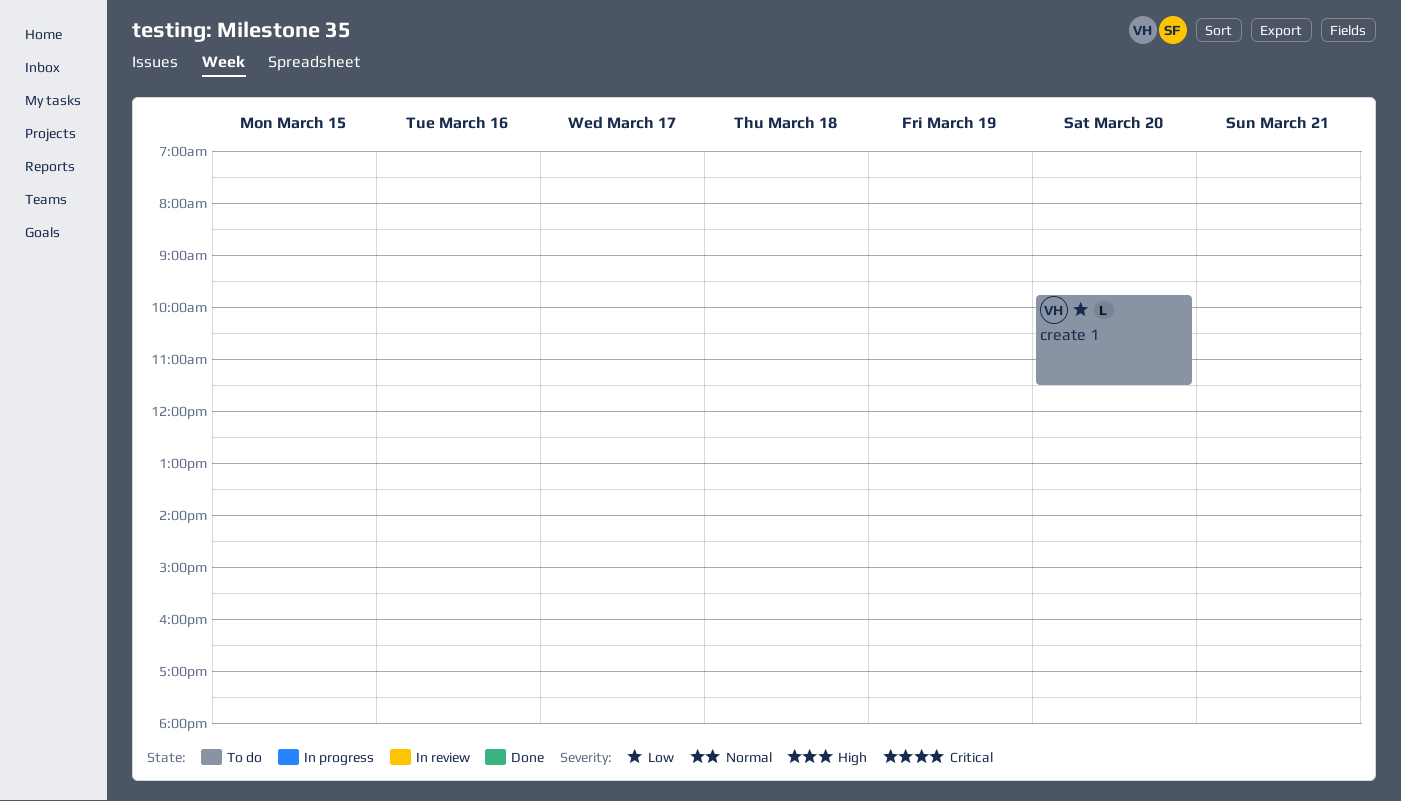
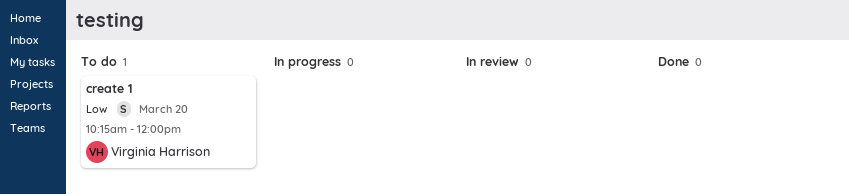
create 1, estimate: L -> S
create 1, begins: 09:45 -> 10:15
create 1, ends: 11:30 -> 12:00

